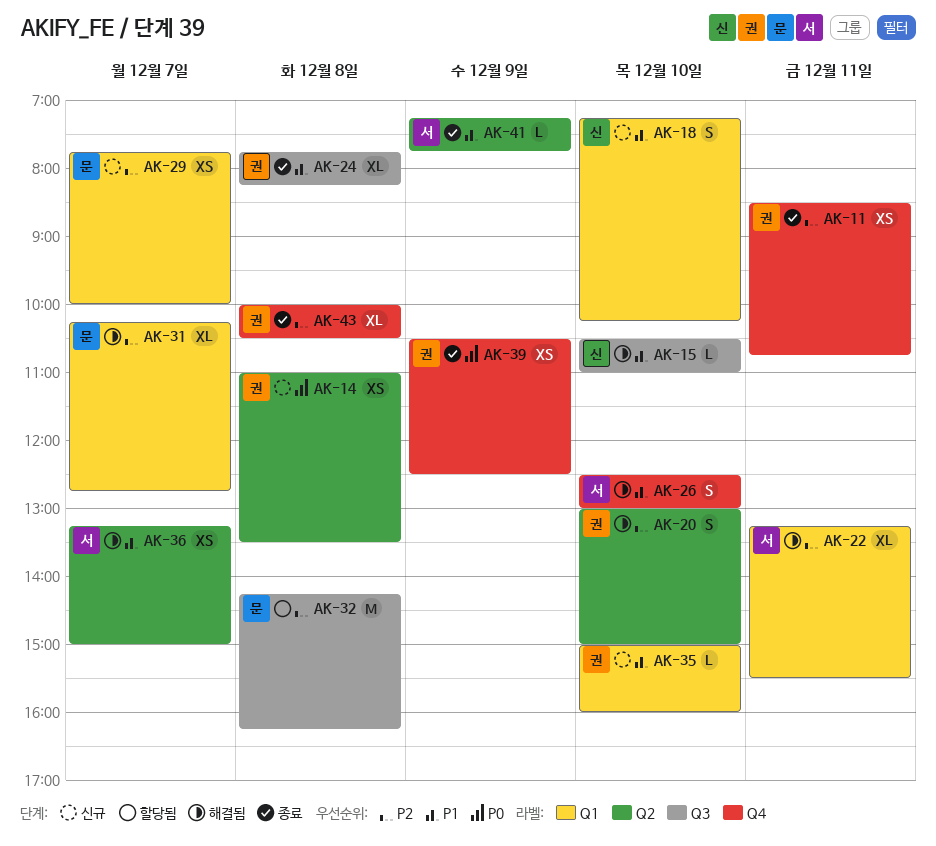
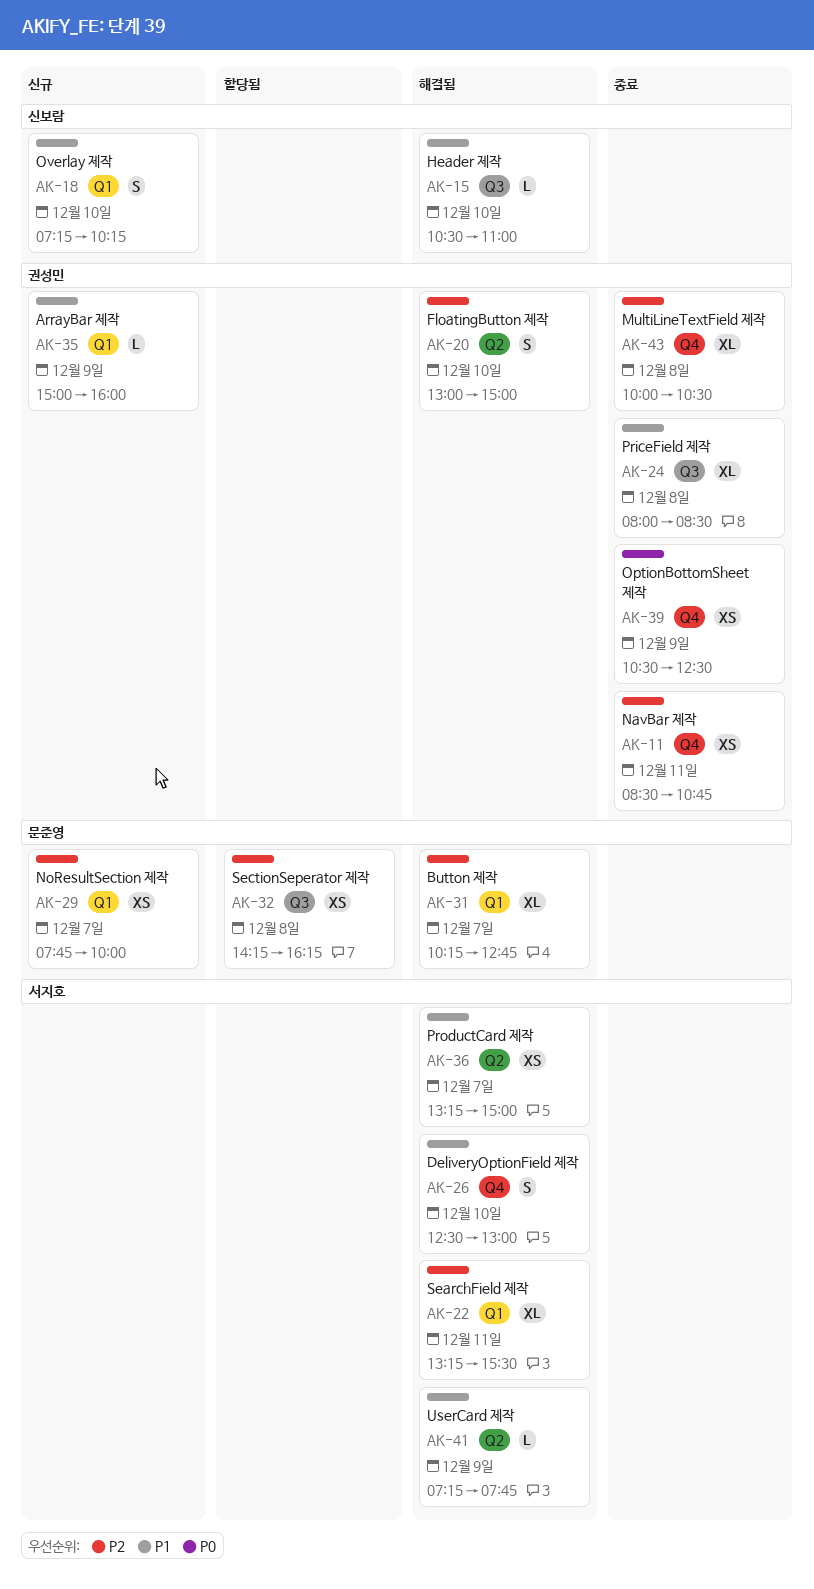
AK-14: present -> none
AK-24, begins: 07:45 -> 08:00
AK-24, ends: 08:15 -> 08:30
AK-32, estimate: M -> XS
AK-35, day: Dec 10 -> Dec 9
AK-41, status: 종료 -> 해결됨

